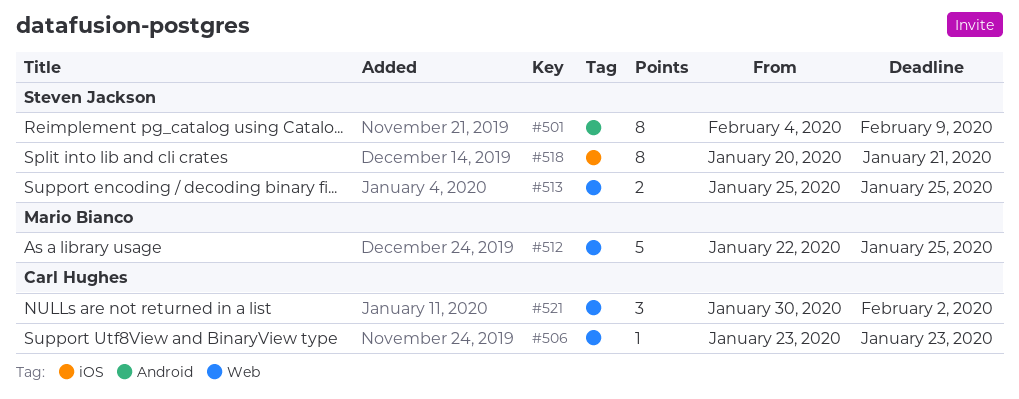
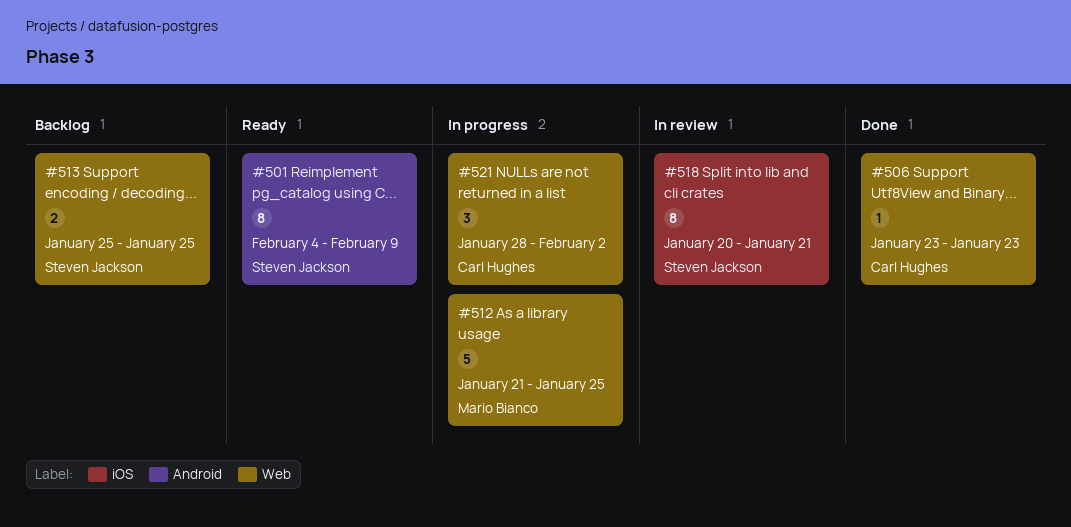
#512, start: Jan 22 -> Jan 21
#521, start: Jan 30 -> Jan 28

